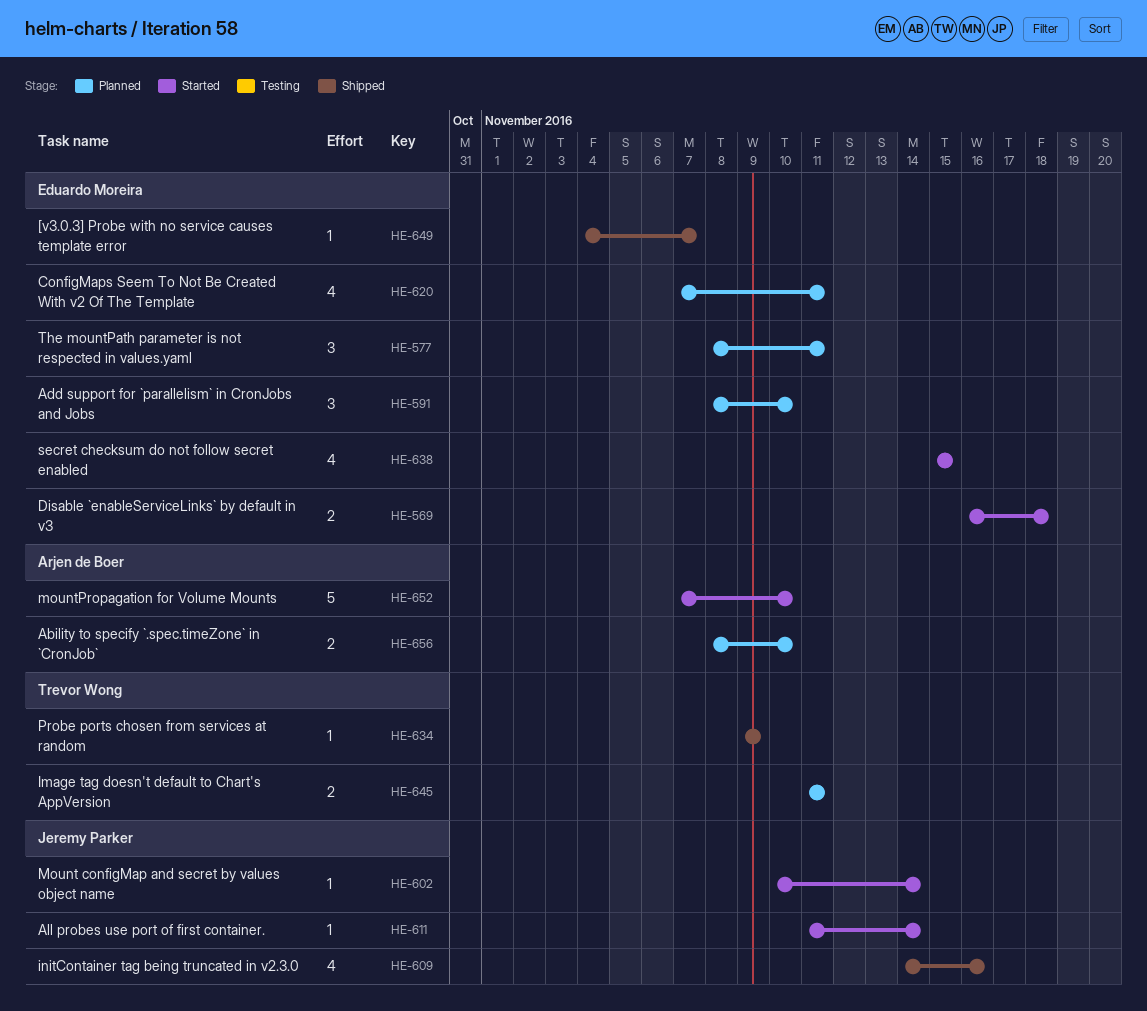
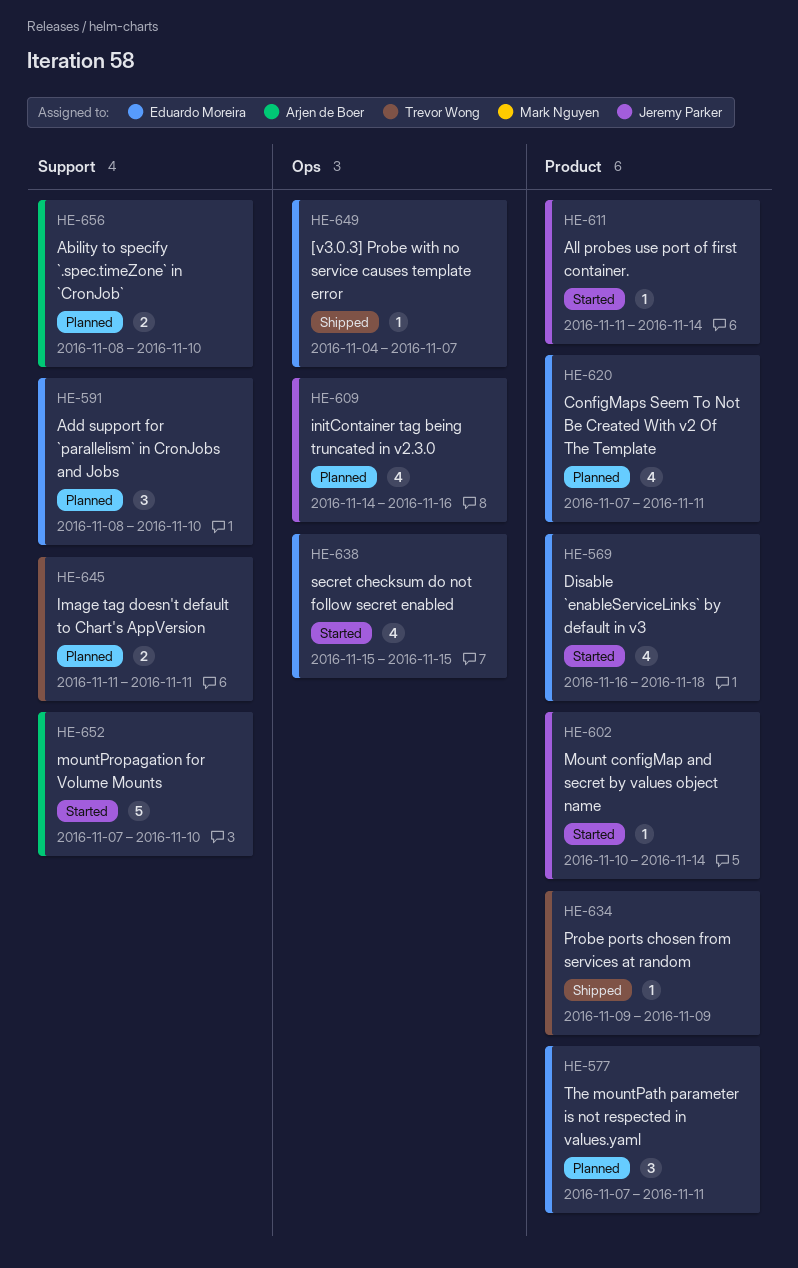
HE-569, estimate: 2 -> 4
HE-577, start: Nov 8 -> Nov 7
HE-609, status: Shipped -> Planned

